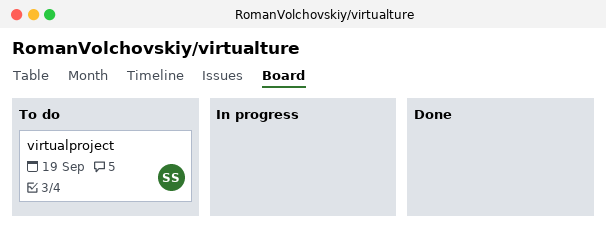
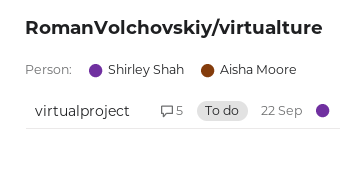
virtualproject, due: Sep 19 -> Sep 22

